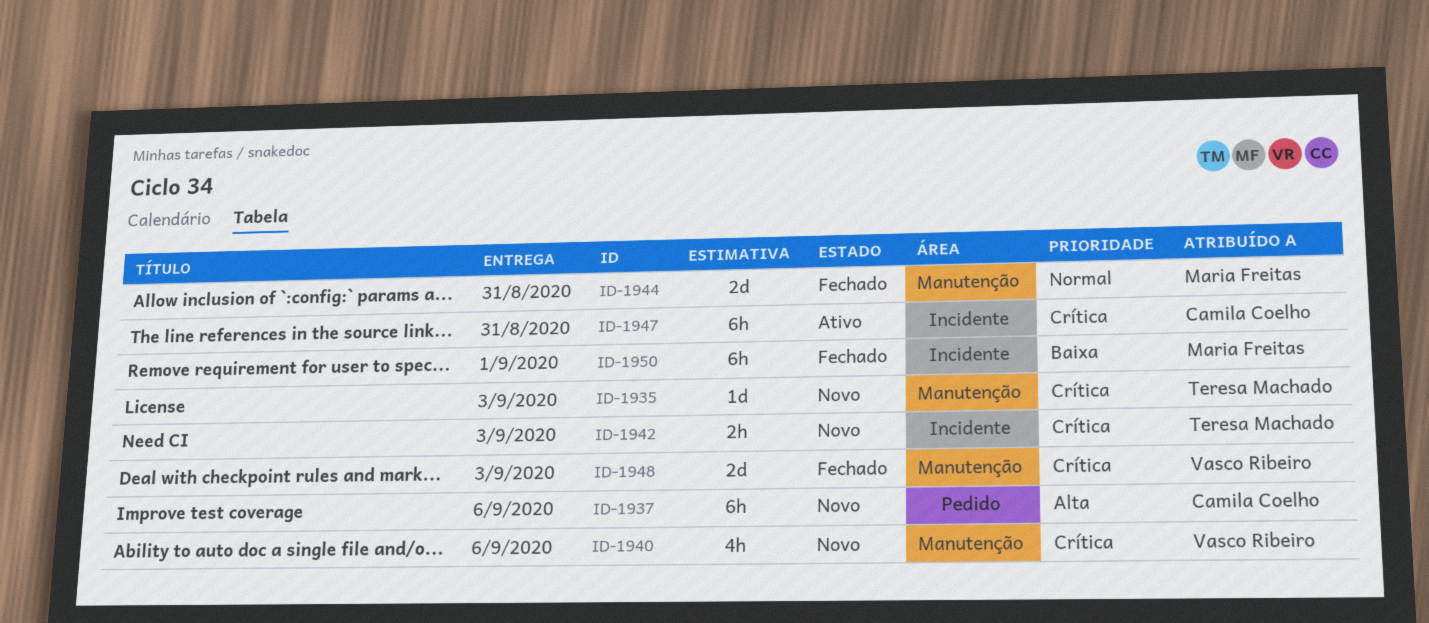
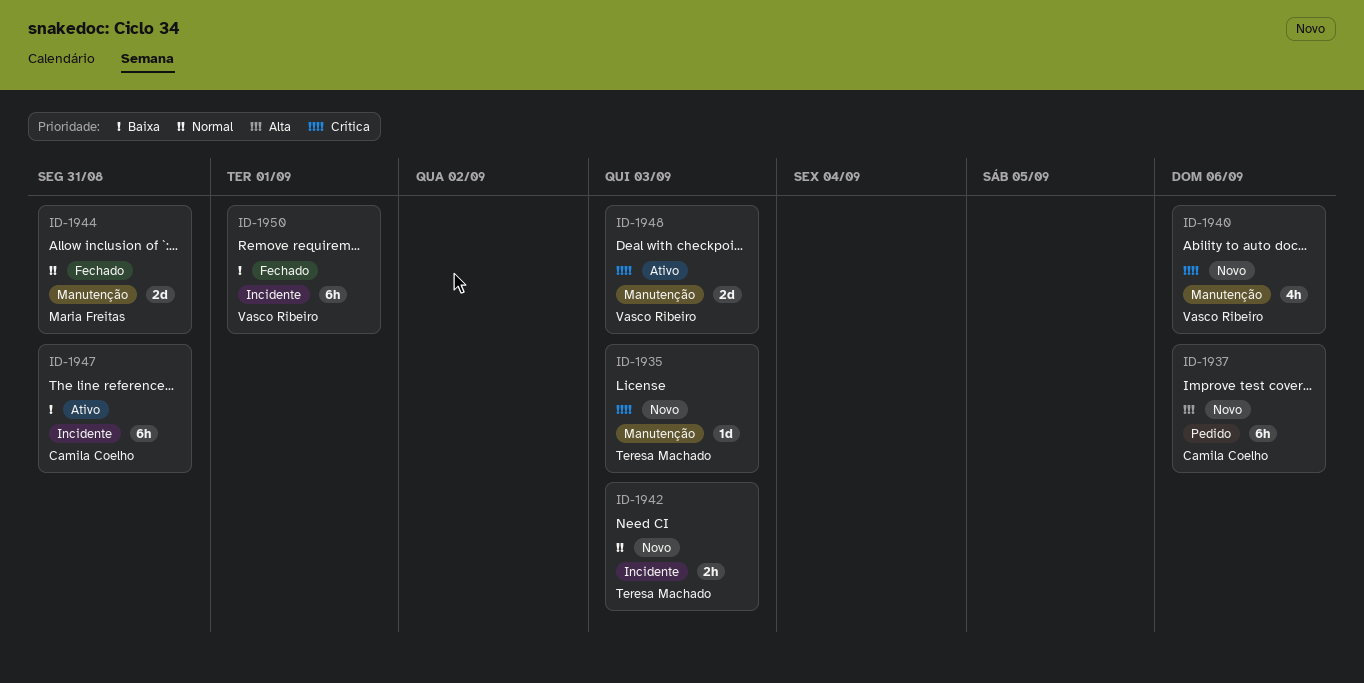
ID-1942, priority: Crítica -> Normal
ID-1947, priority: Crítica -> Baixa
ID-1948, status: Fechado -> Ativo
ID-1950, owner: Maria Freitas -> Vasco Ribeiro

